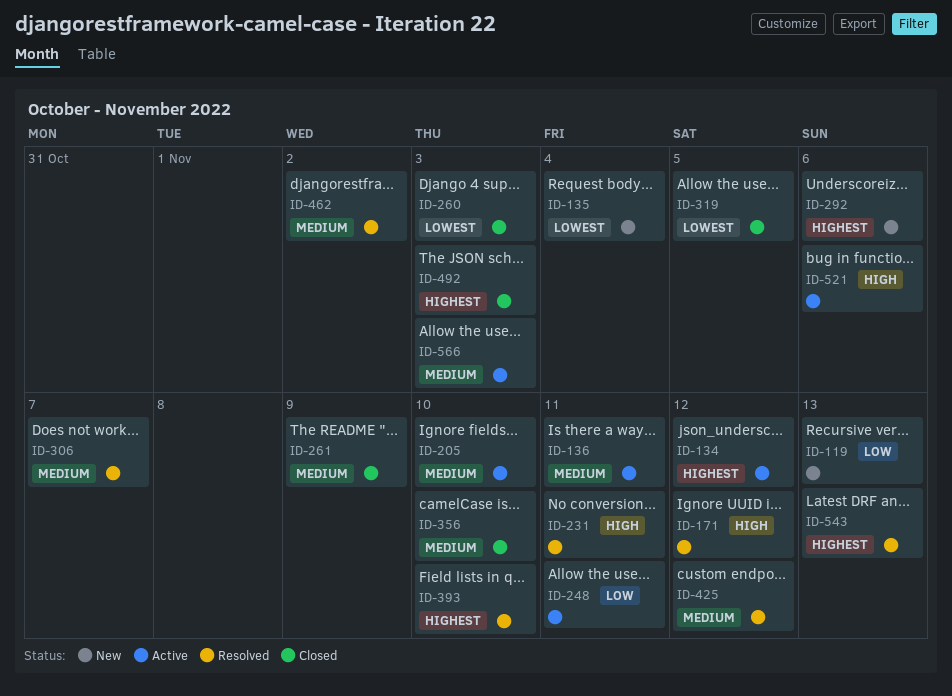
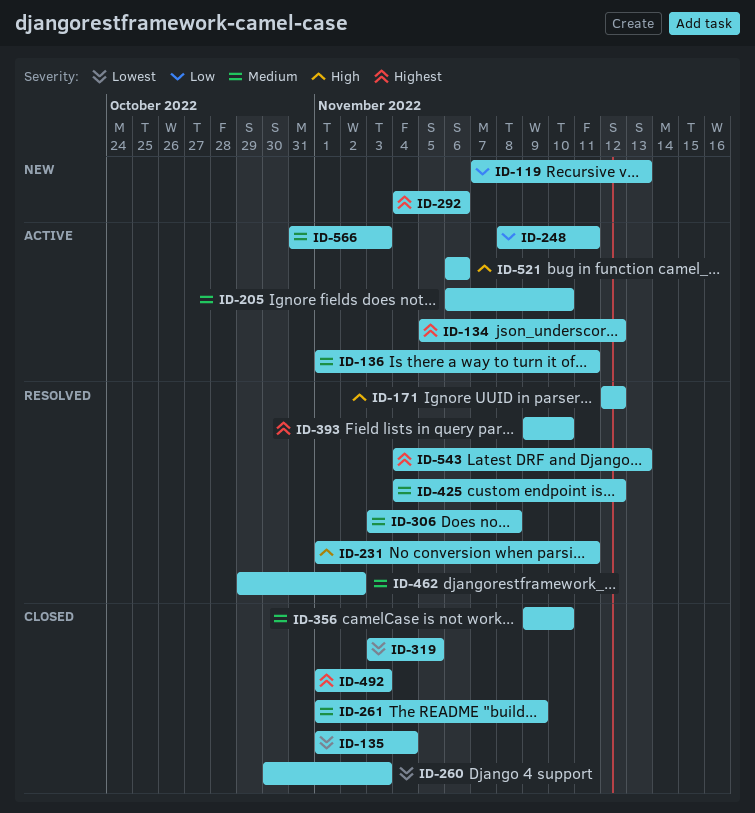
ID-135, status: New -> Closed
ID-306, due: Nov 7 -> Nov 8

